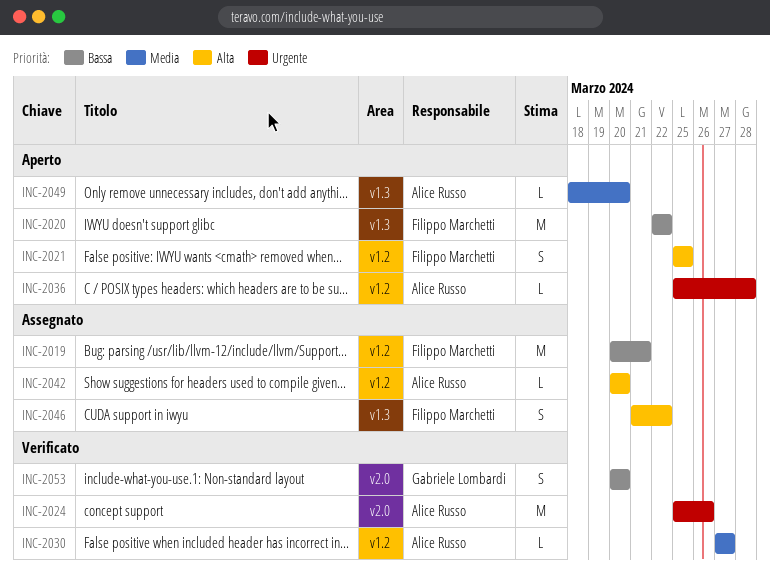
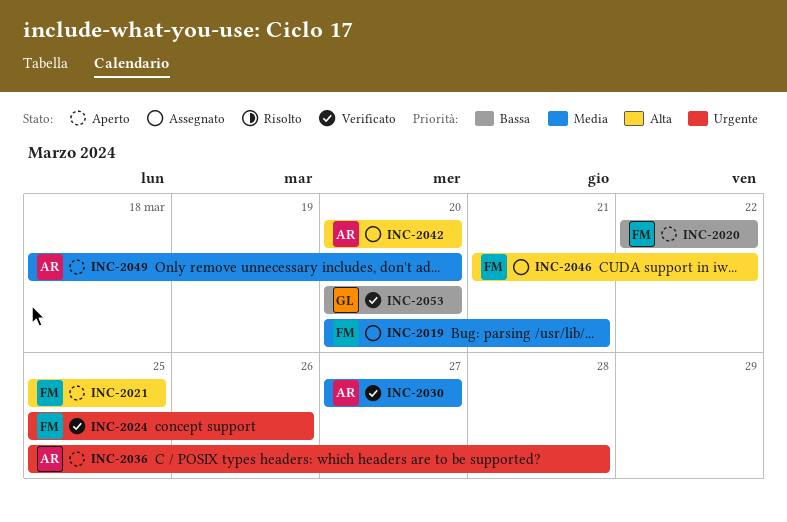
INC-2019, priority: Bassa -> Media
INC-2024, owner: Alice Russo -> Filippo Marchetti

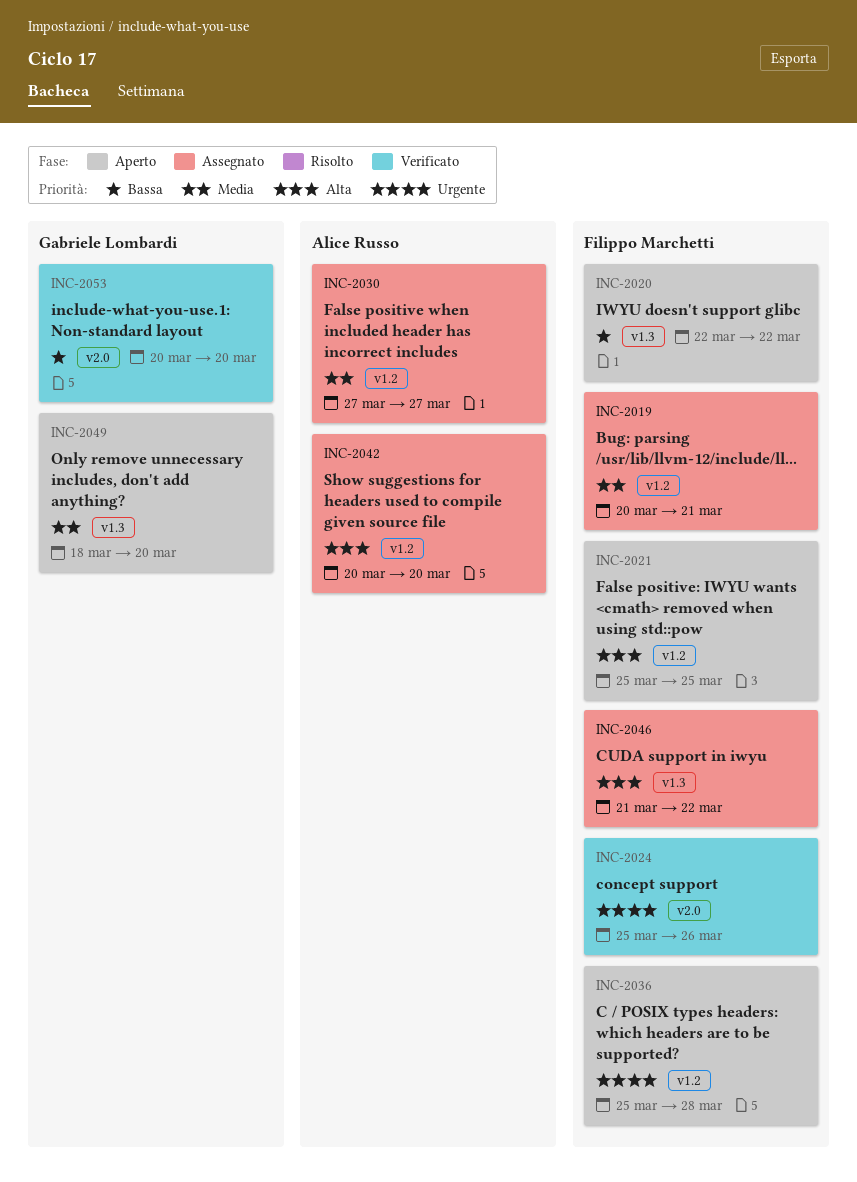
INC-2030, status: Verificato -> Assegnato
INC-2036, owner: Alice Russo -> Filippo Marchetti
INC-2049, owner: Alice Russo -> Gabriele Lombardi

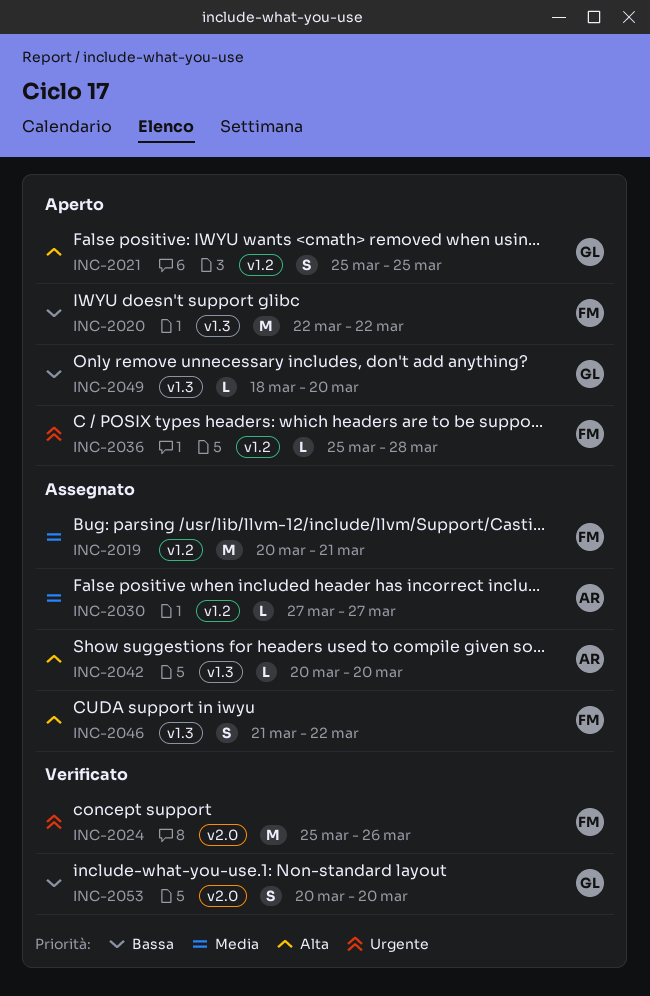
INC-2021, owner: Filippo Marchetti -> Gabriele Lombardi
INC-2042, label: v1.2 -> v1.3
INC-2049, priority: Media -> Bassa

